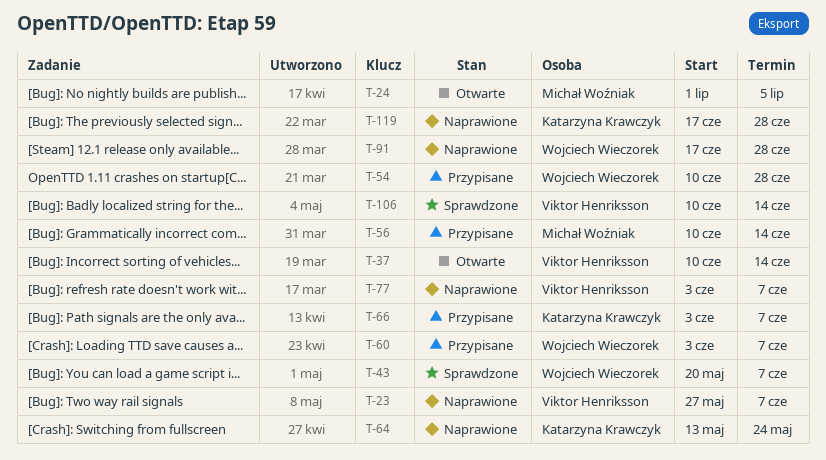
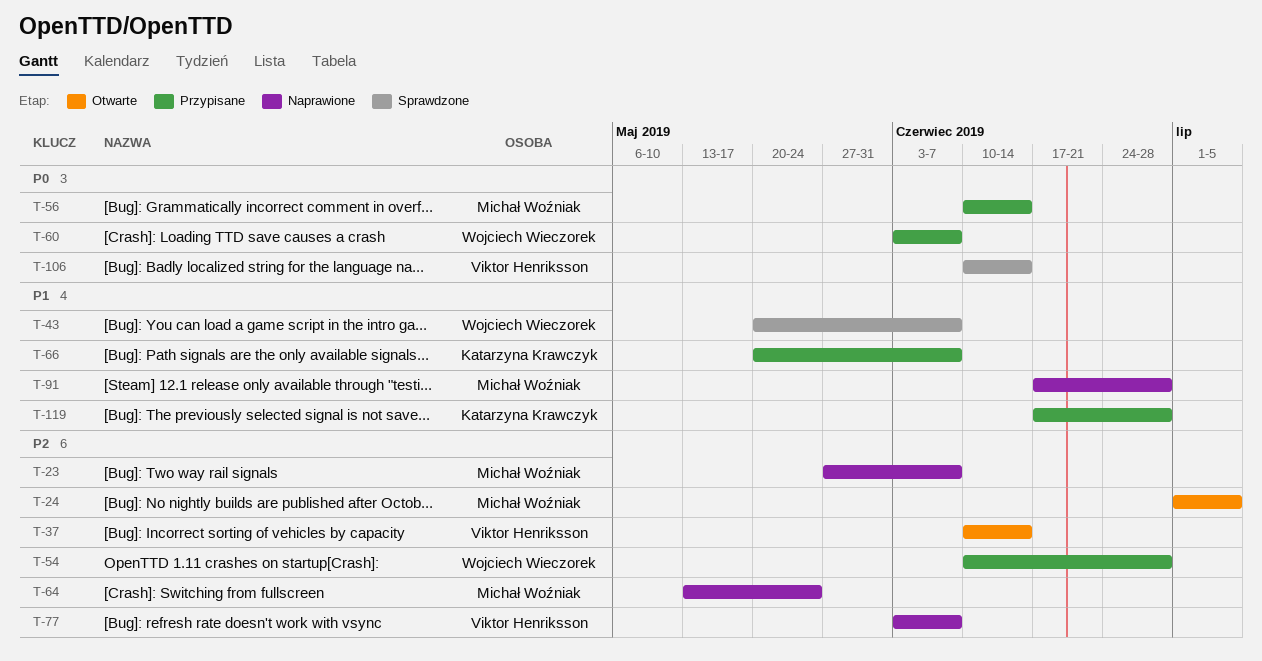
T-23, owner: Viktor Henriksson -> Michał Woźniak
T-64, owner: Katarzyna Krawczyk -> Michał Woźniak
T-66, start: Jun 3 -> May 20
T-91, owner: Wojciech Wieczorek -> Michał Woźniak
T-119, status: Naprawione -> Przypisane

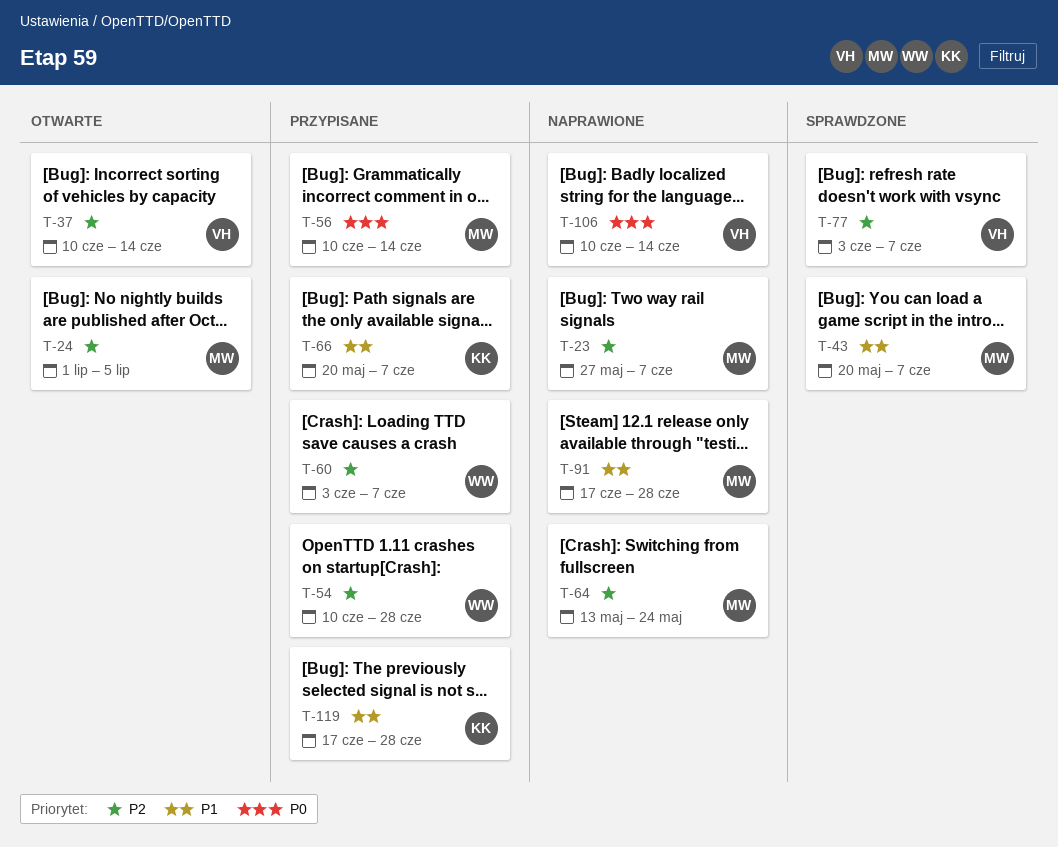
T-43, owner: Wojciech Wieczorek -> Michał Woźniak
T-60, priority: P0 -> P2
T-77, status: Naprawione -> Sprawdzone
T-106, status: Sprawdzone -> Naprawione

